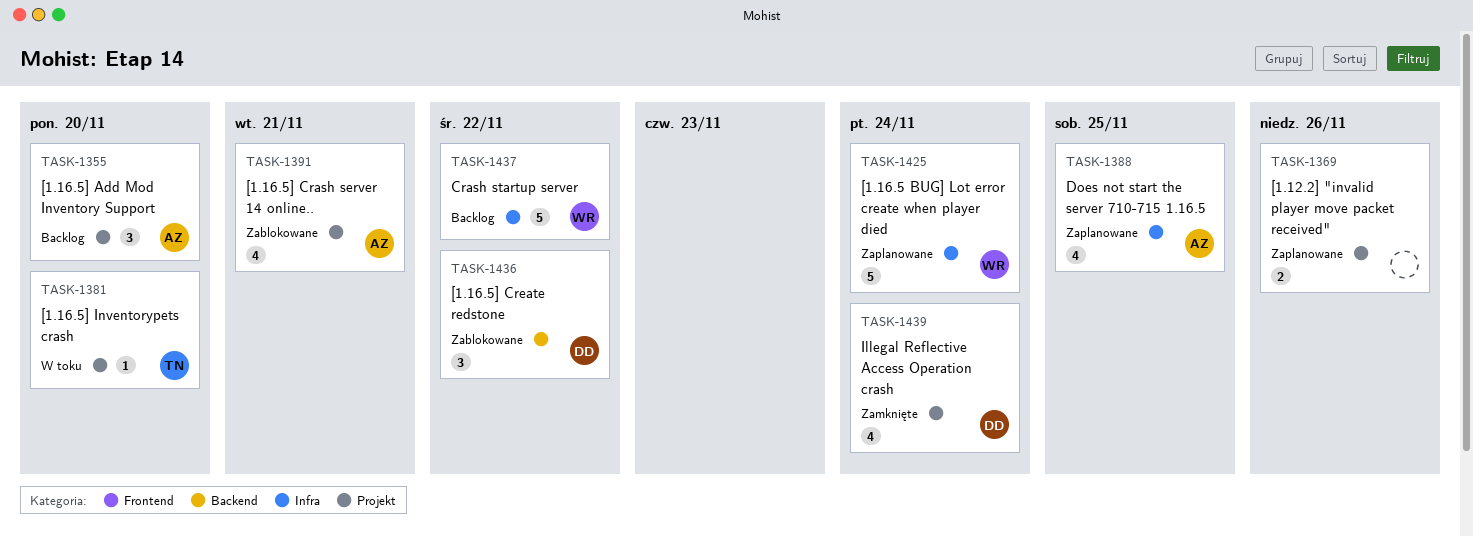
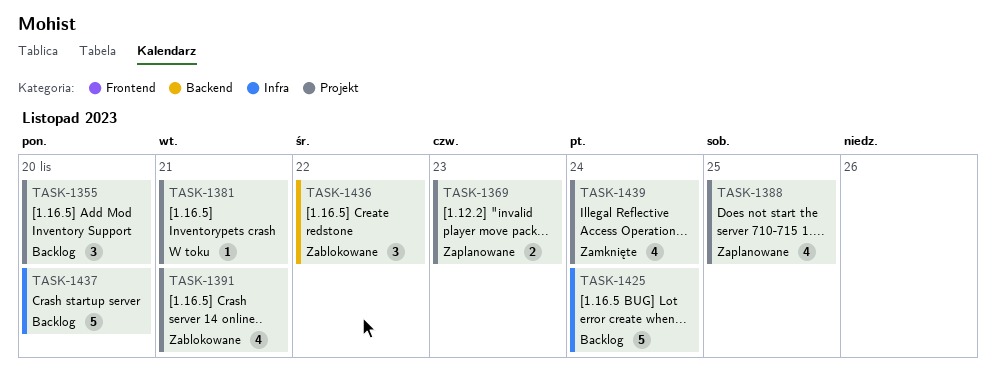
TASK-1369, due: Nov 26 -> Nov 23
TASK-1381, due: Nov 20 -> Nov 21
TASK-1388, label: Infra -> Projekt
TASK-1425, status: Zaplanowane -> Backlog
TASK-1437, due: Nov 22 -> Nov 20

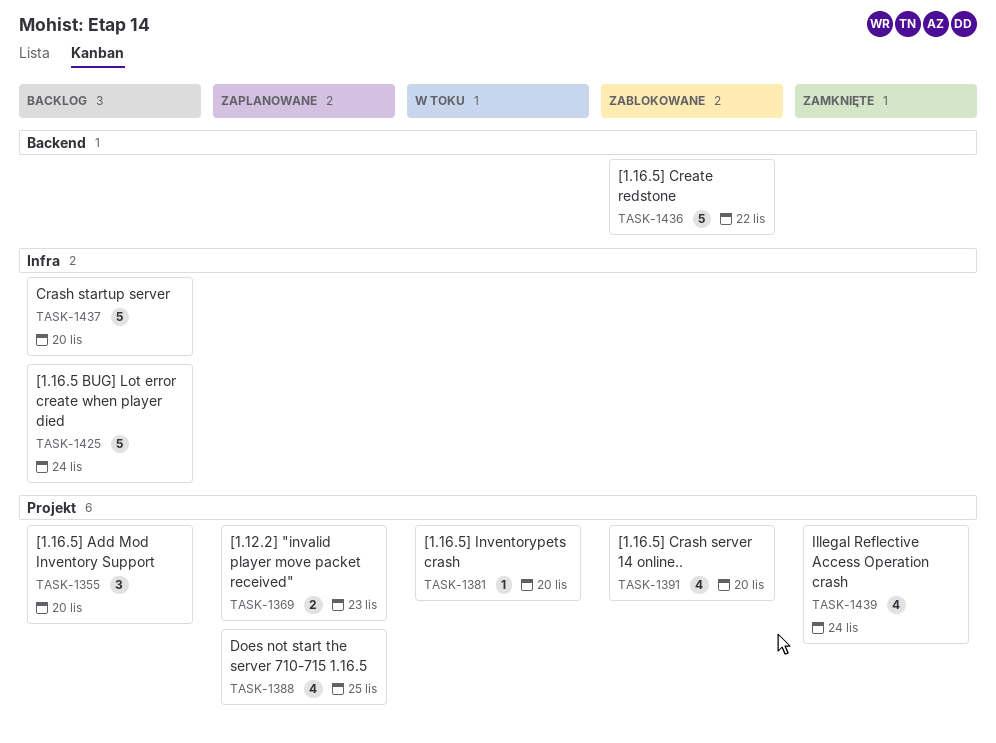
TASK-1381, due: Nov 21 -> Nov 20
TASK-1391, due: Nov 21 -> Nov 20
TASK-1436, estimate: 3 -> 5

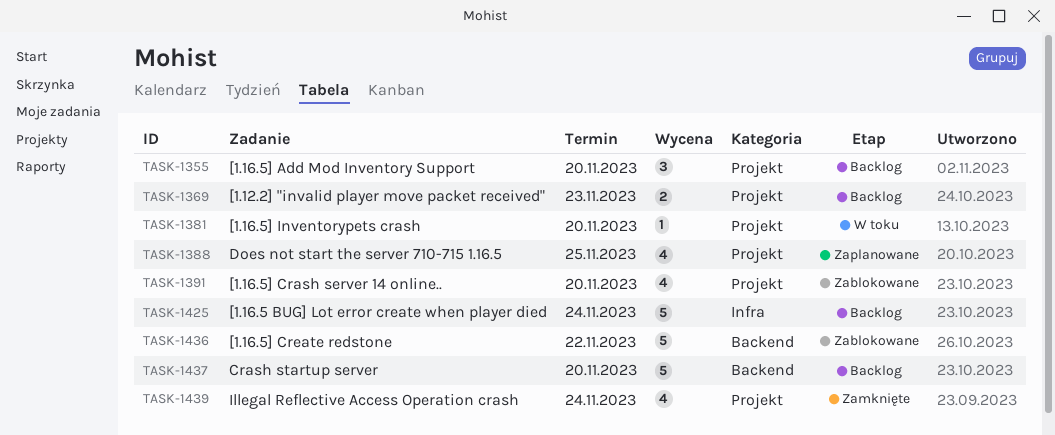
TASK-1369, status: Zaplanowane -> Backlog
TASK-1437, label: Infra -> Backend

